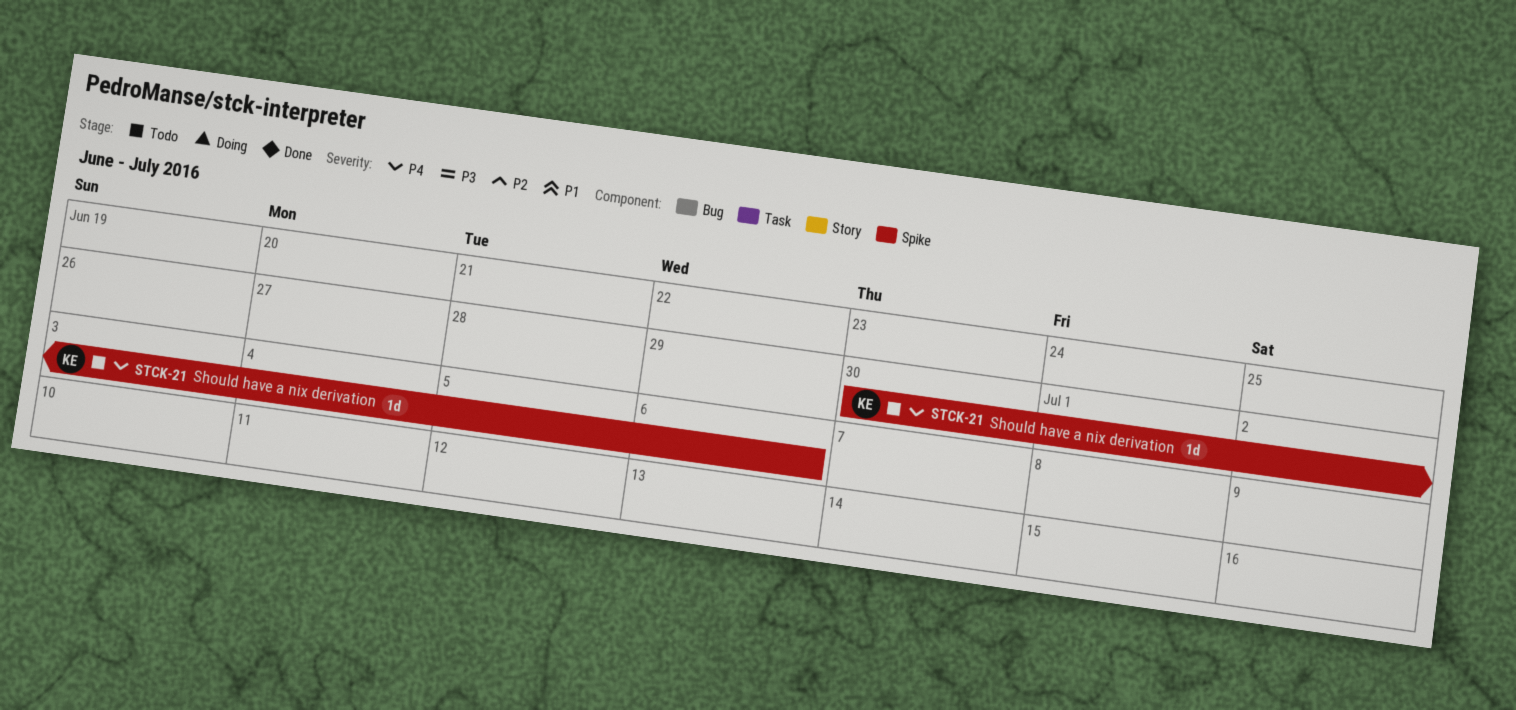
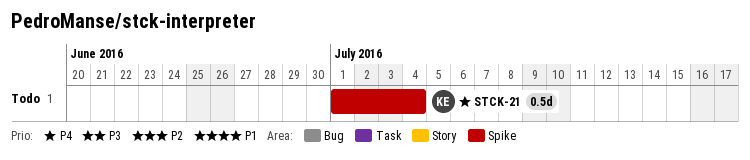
STCK-21, estimate: 1d -> 0.5d
STCK-21, start: Jun 30 -> Jul 1
STCK-21, due: Jul 6 -> Jul 4

